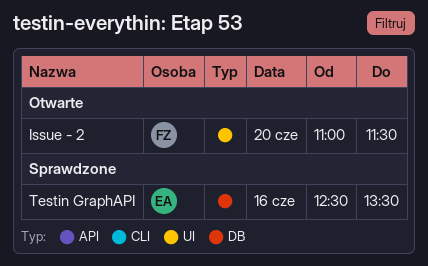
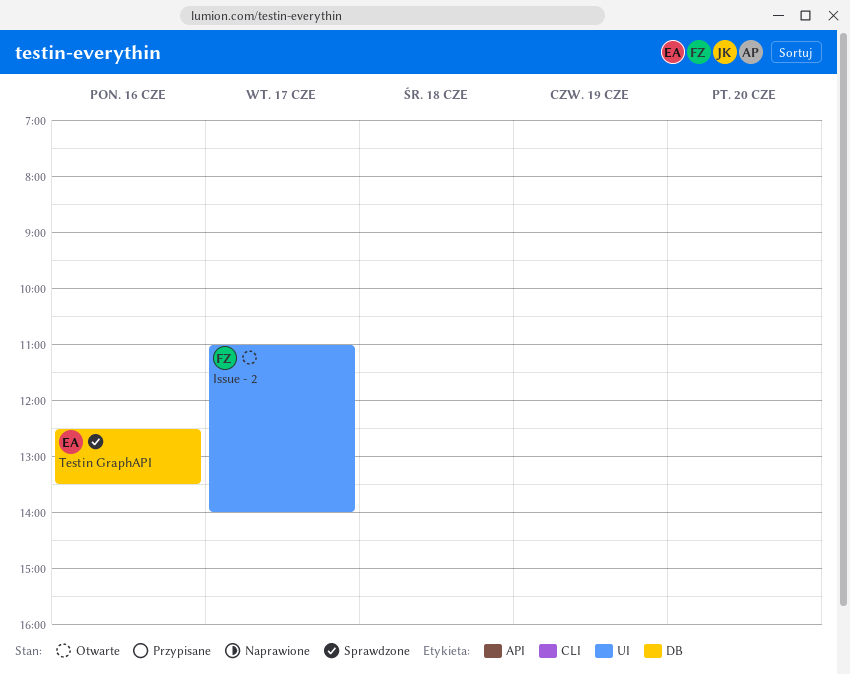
Issue - 2, day: Jun 20 -> Jun 17
Issue - 2, ends: 11:30 -> 14:00

